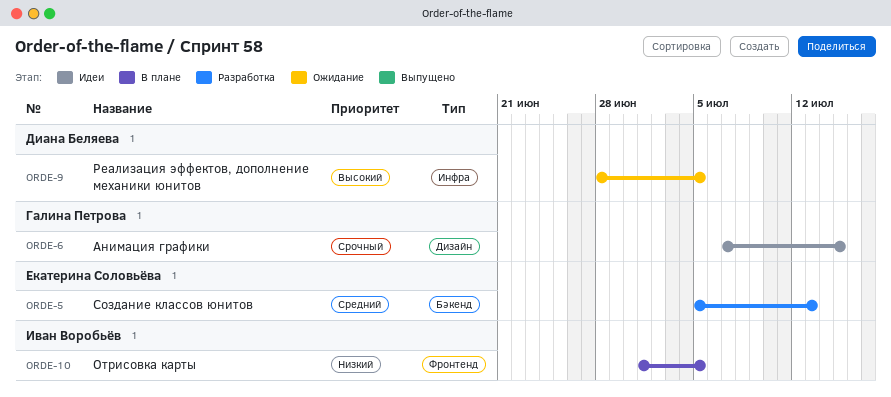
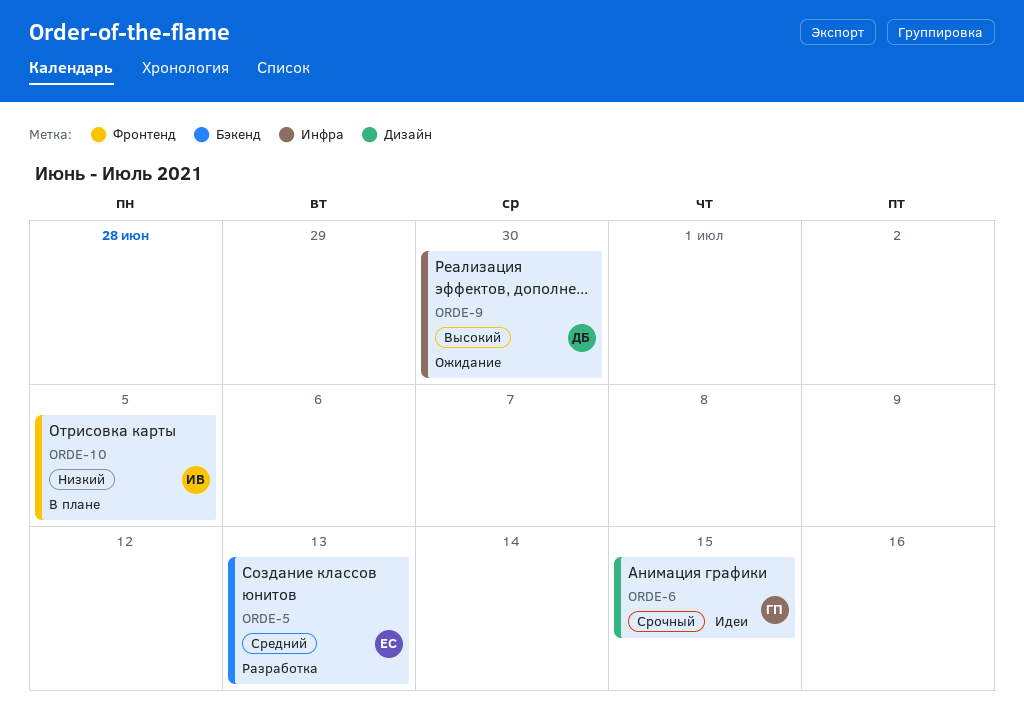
ORDE-9, due: Jul 5 -> Jun 30

